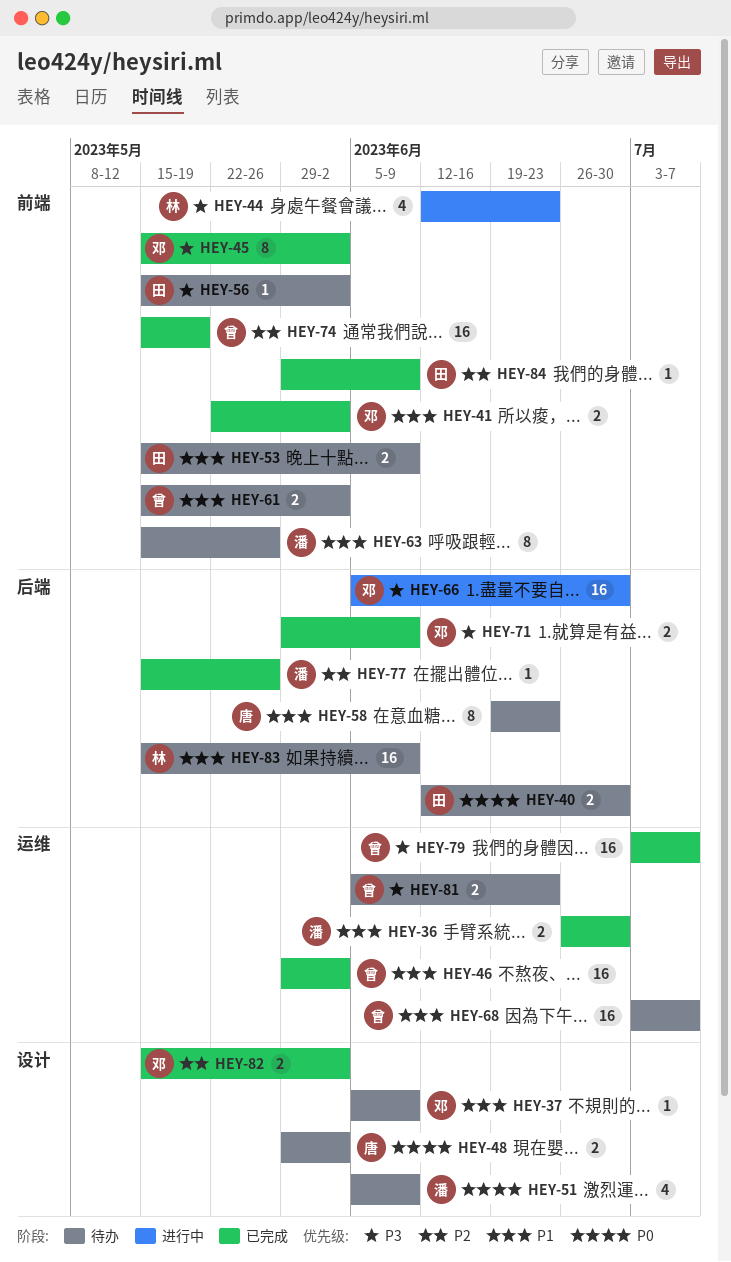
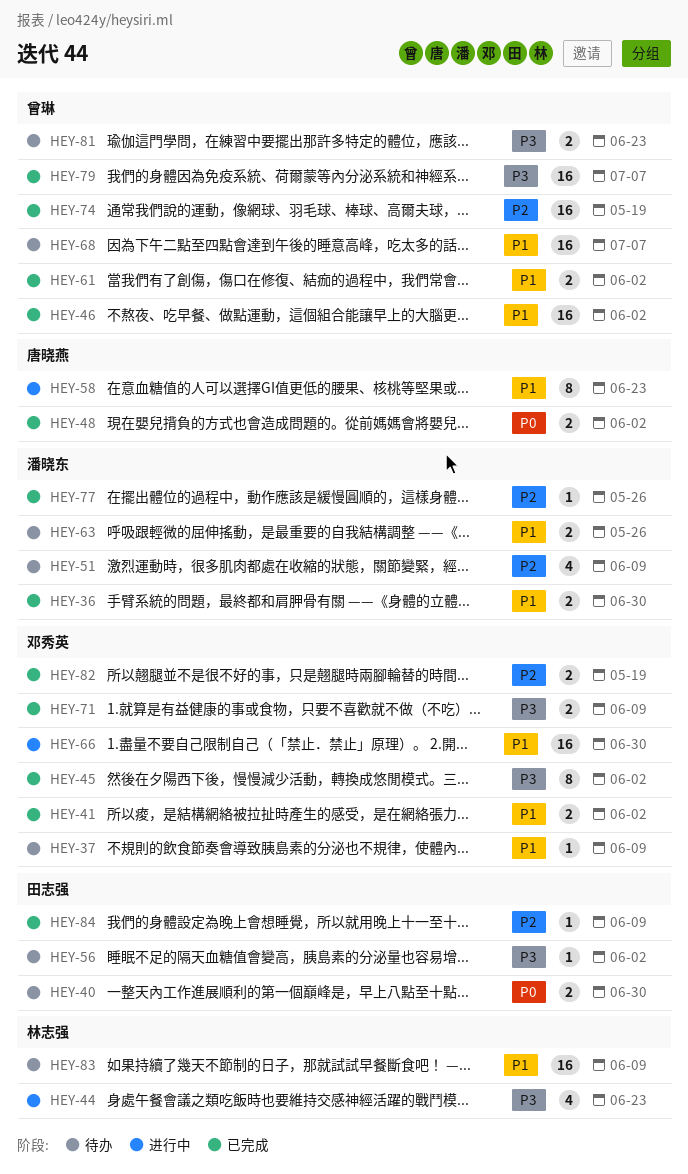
HEY-48, status: 待办 -> 已完成
HEY-51, priority: P0 -> P2
HEY-53: present -> none
HEY-58, status: 待办 -> 进行中
HEY-61, status: 待办 -> 已完成
HEY-63, estimate: 8 -> 2
HEY-66, priority: P3 -> P1
HEY-82, due: Jun 2 -> May 19

